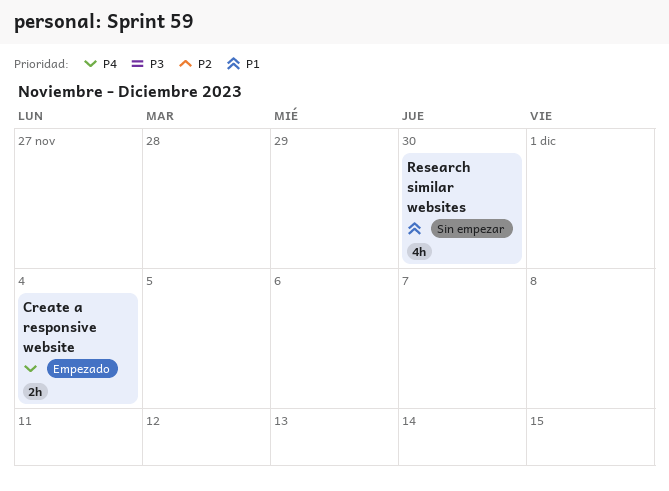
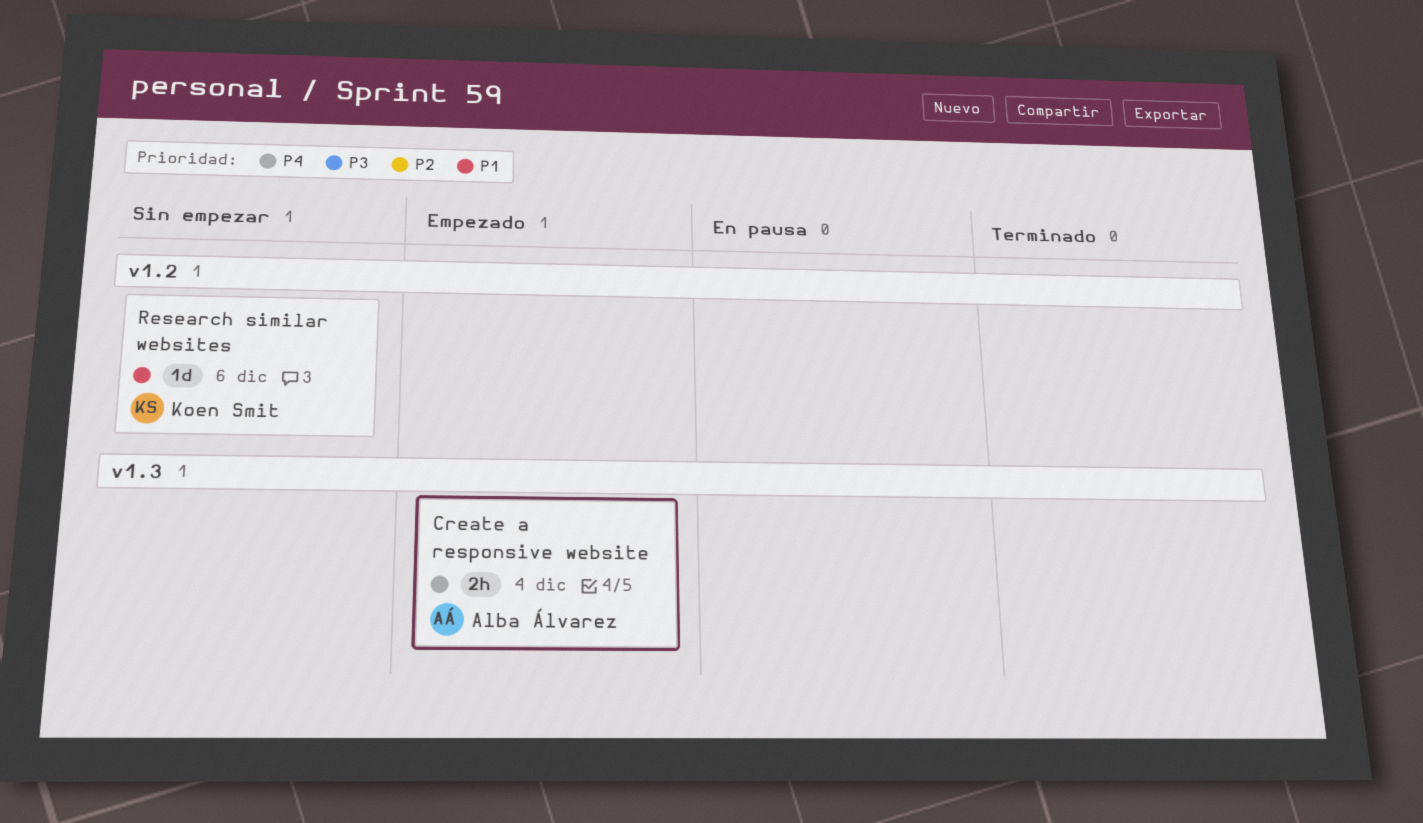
Research similar websites, estimate: 4h -> 1d
Research similar websites, due: Nov 30 -> Dec 6

